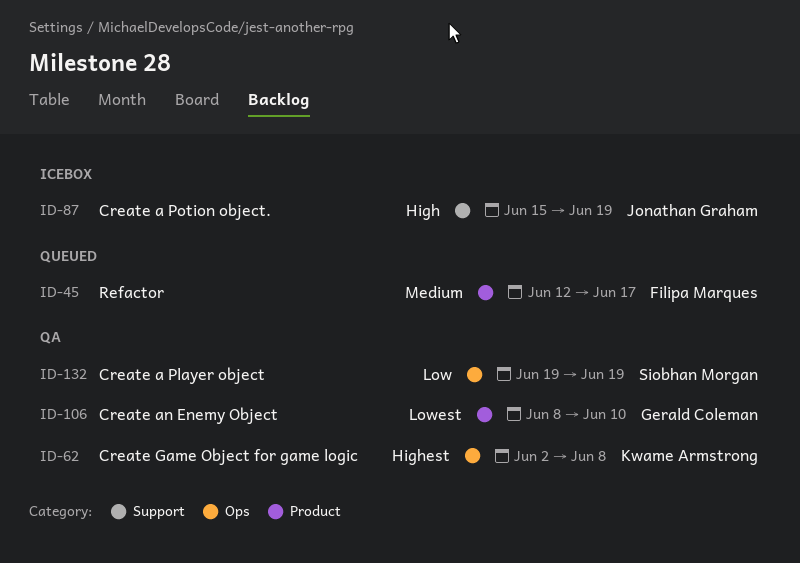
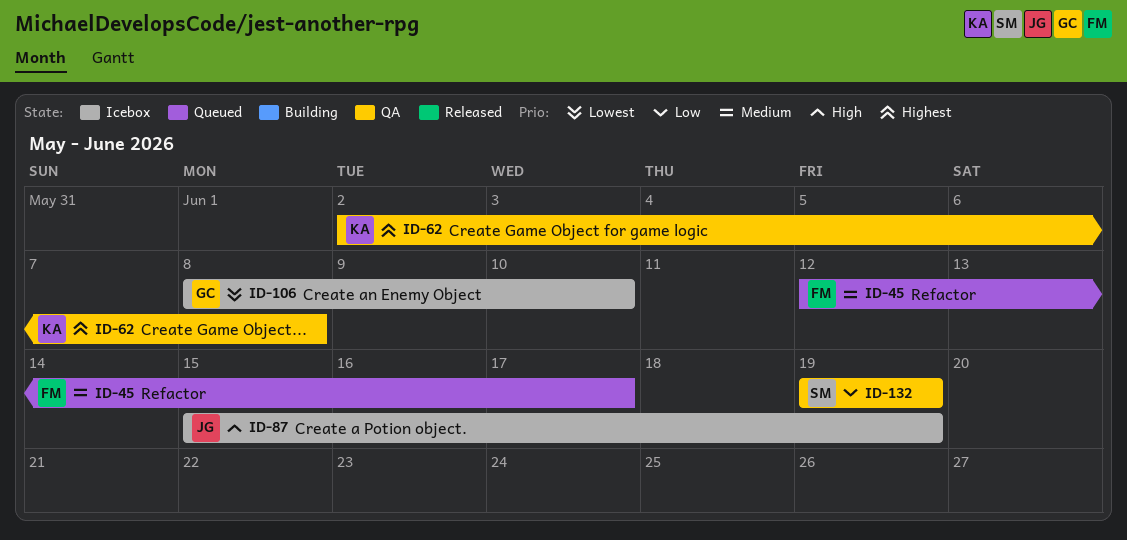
ID-106, status: QA -> Icebox

